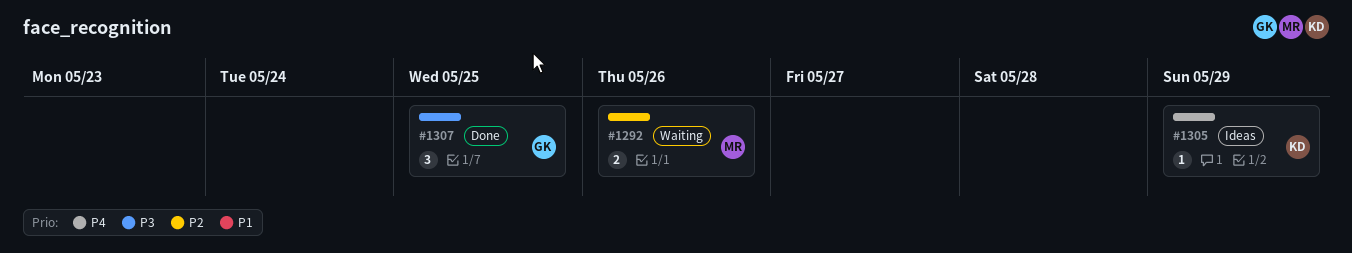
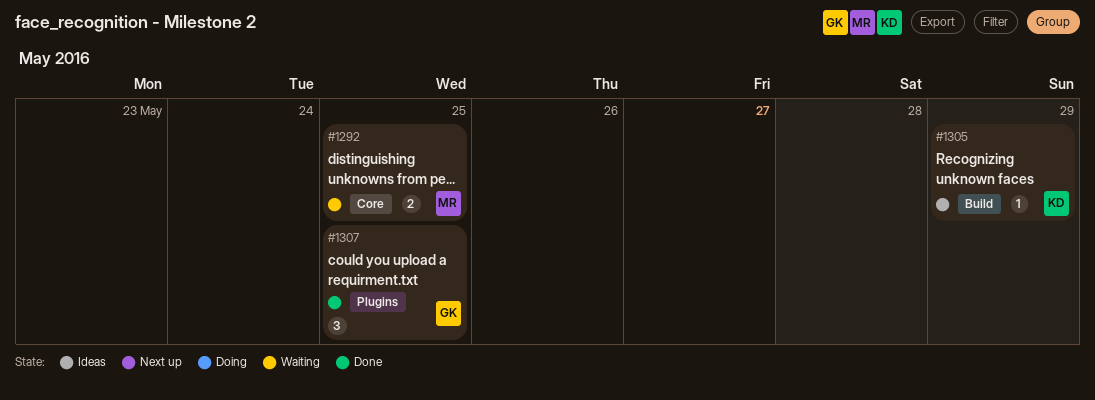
#1292, due: May 26 -> May 25

